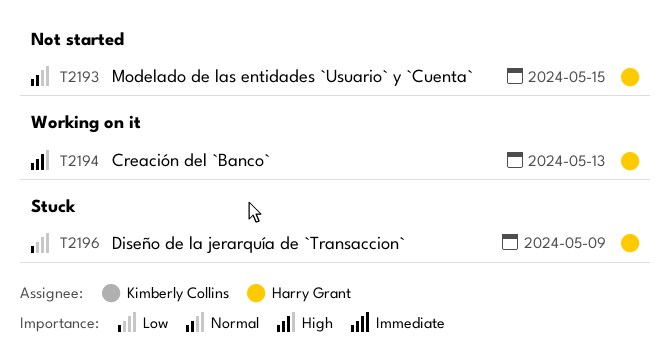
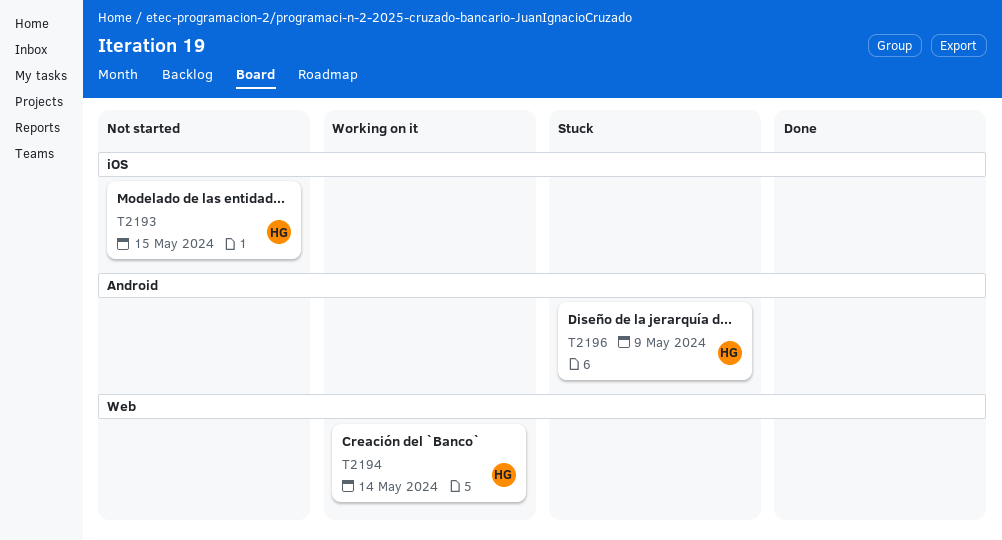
T2194, due: May 13 -> May 14

